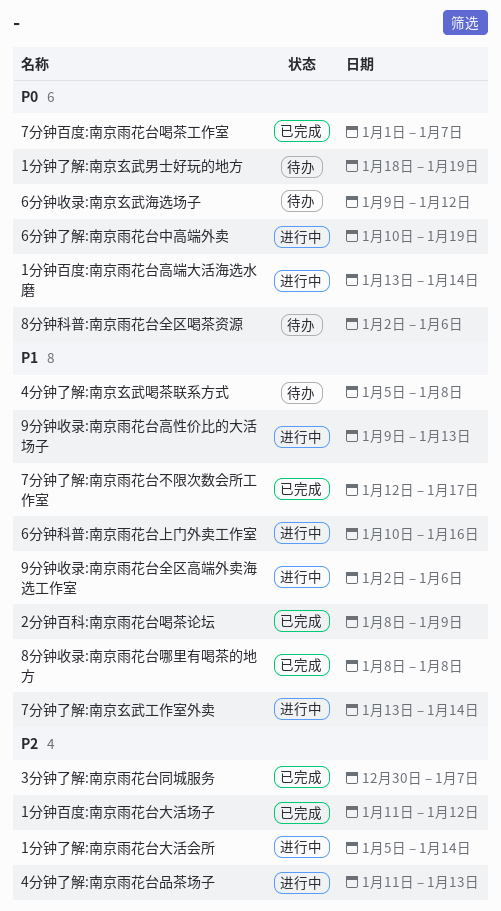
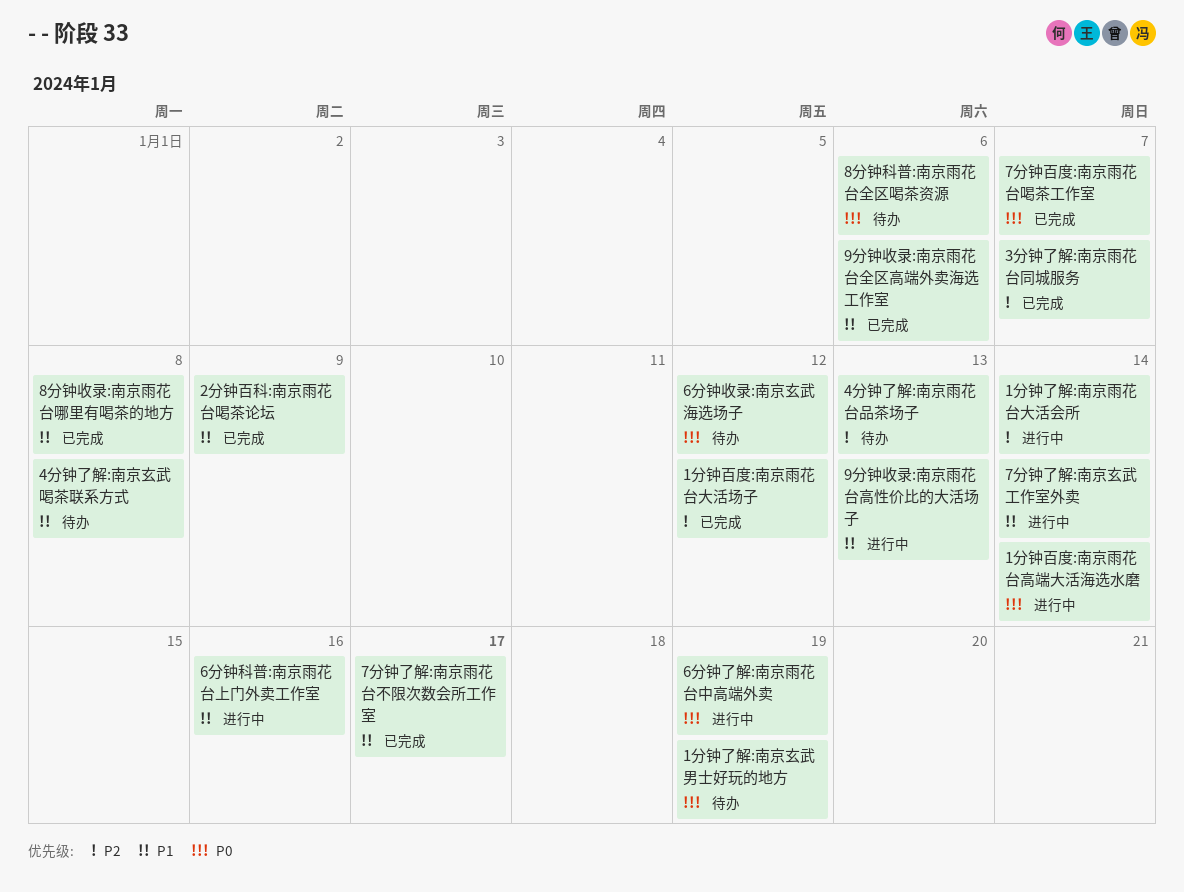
4分钟了解:南京雨花台品茶场子, status: 进行中 -> 待办
9分钟收录:南京雨花台全区高端外卖海选工作室, status: 进行中 -> 已完成

